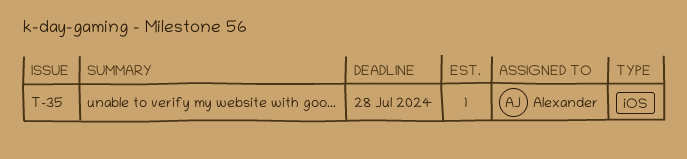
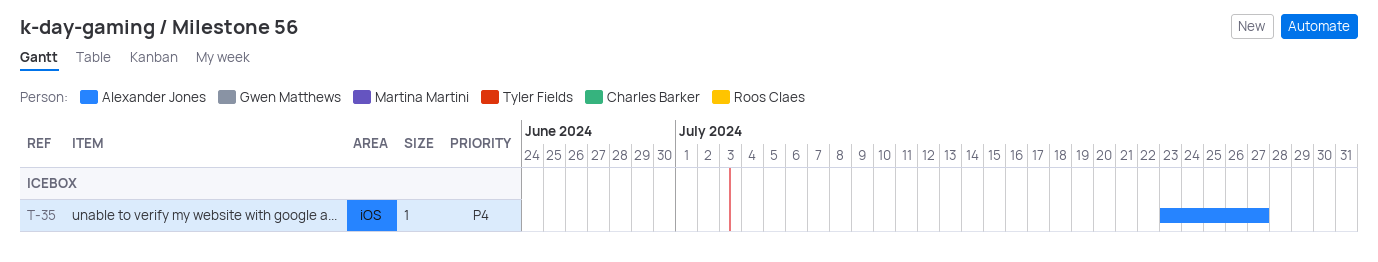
T-35, due: Jul 28 -> Jul 27

